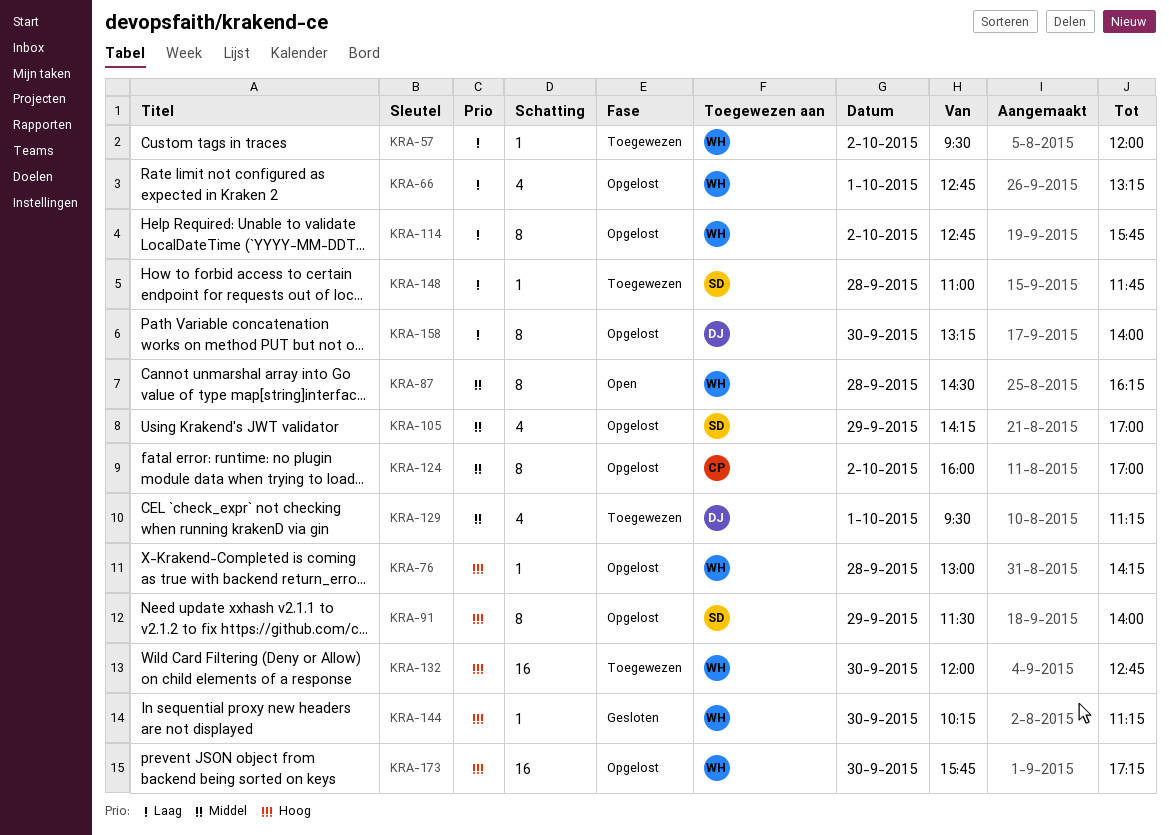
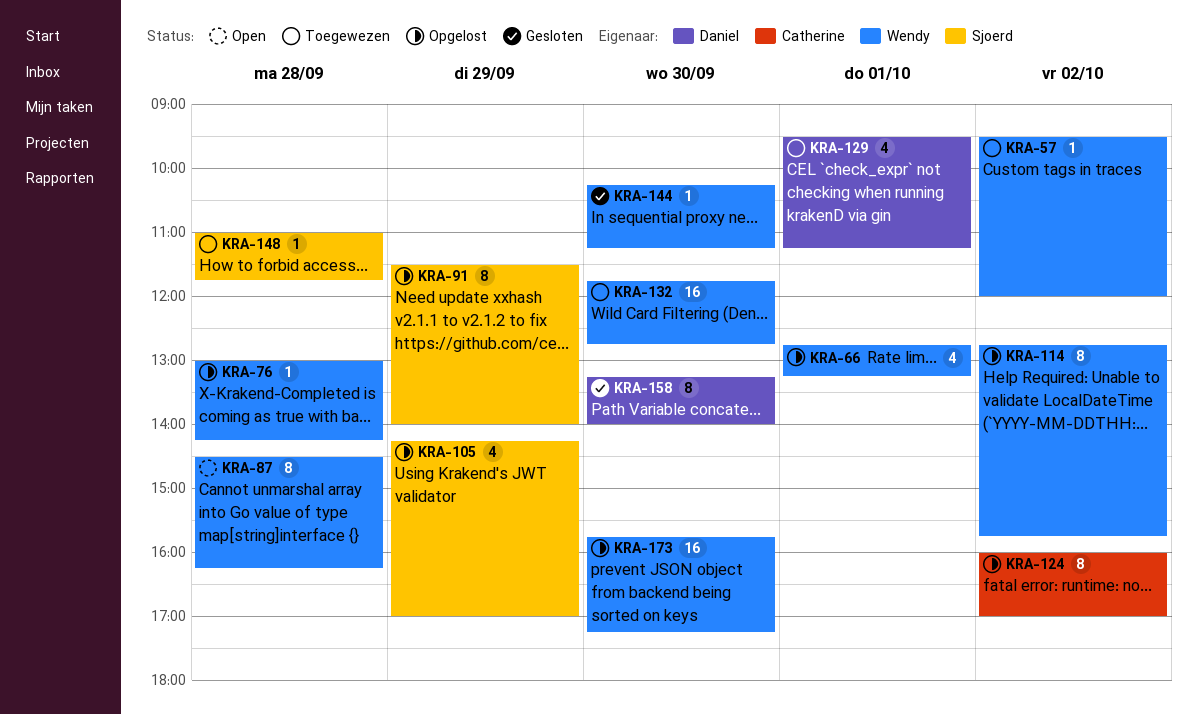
KRA-132, begins: 12:00 -> 11:45
KRA-158, status: Opgelost -> Gesloten

